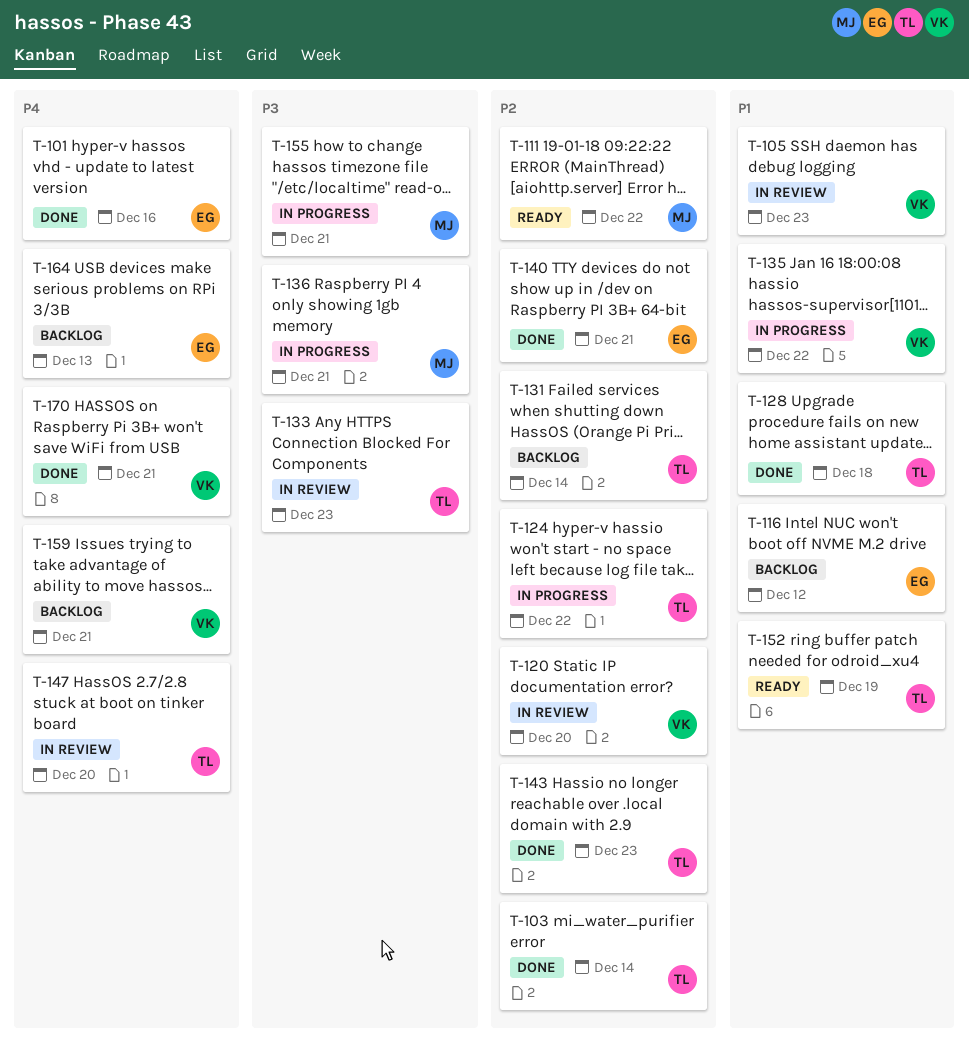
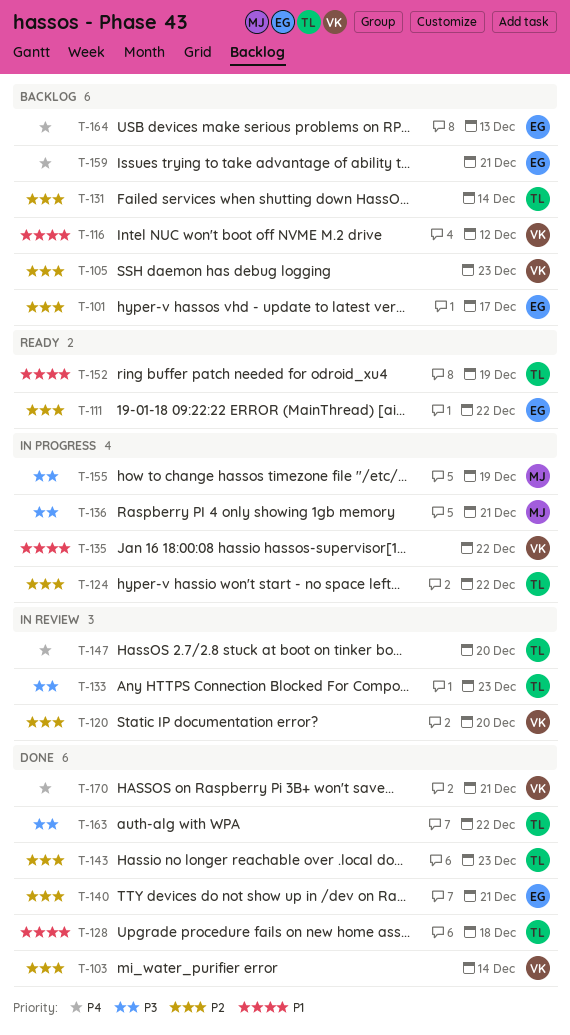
T-101, status: Done -> Backlog
T-101, priority: P4 -> P2
T-101, due: Dec 16 -> Dec 17
T-103, owner: TL -> VK
T-105, status: In review -> Backlog
T-105, priority: P1 -> P2
T-111, owner: MJ -> EG
T-116, owner: EG -> VK
T-155, due: Dec 21 -> Dec 19
T-159, owner: VK -> EG
T-163: none -> present

